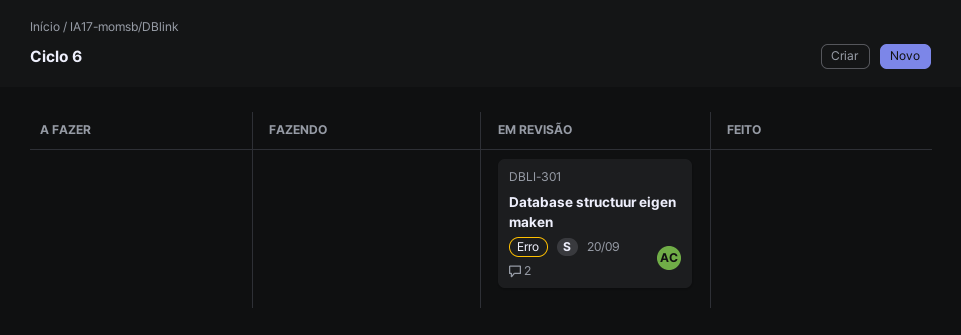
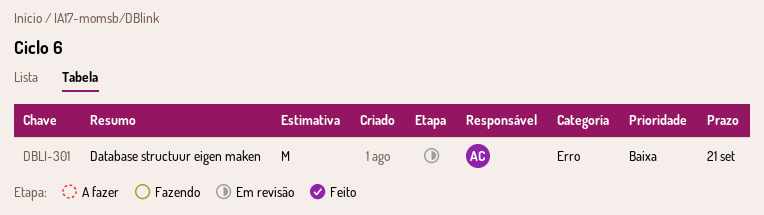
DBLI-301, estimate: S -> M
DBLI-301, due: Sep 20 -> Sep 21

